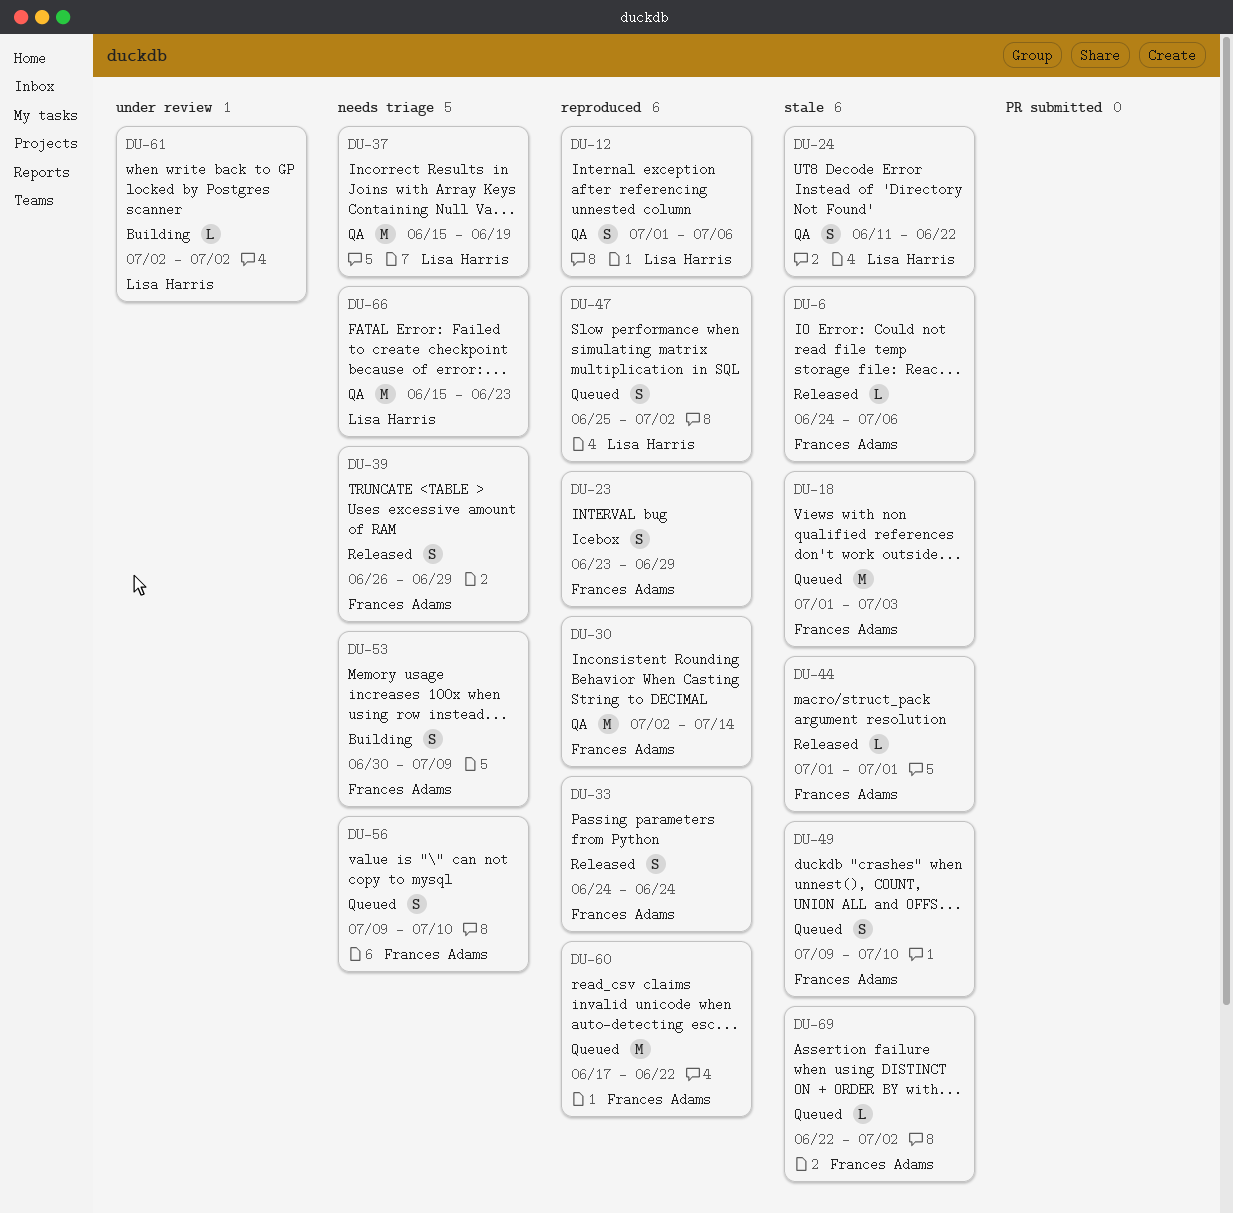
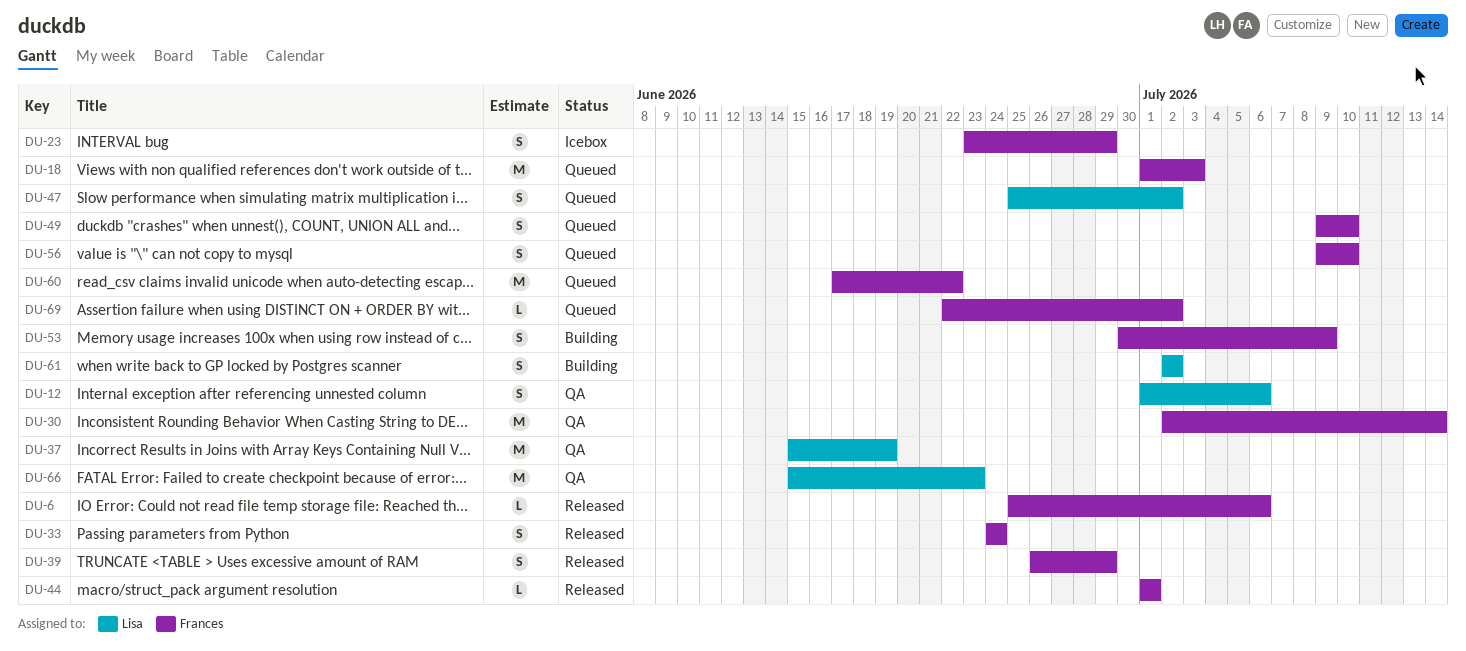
DU-6, start: Jun 24 -> Jun 25
DU-24: present -> none
DU-61, estimate: L -> S

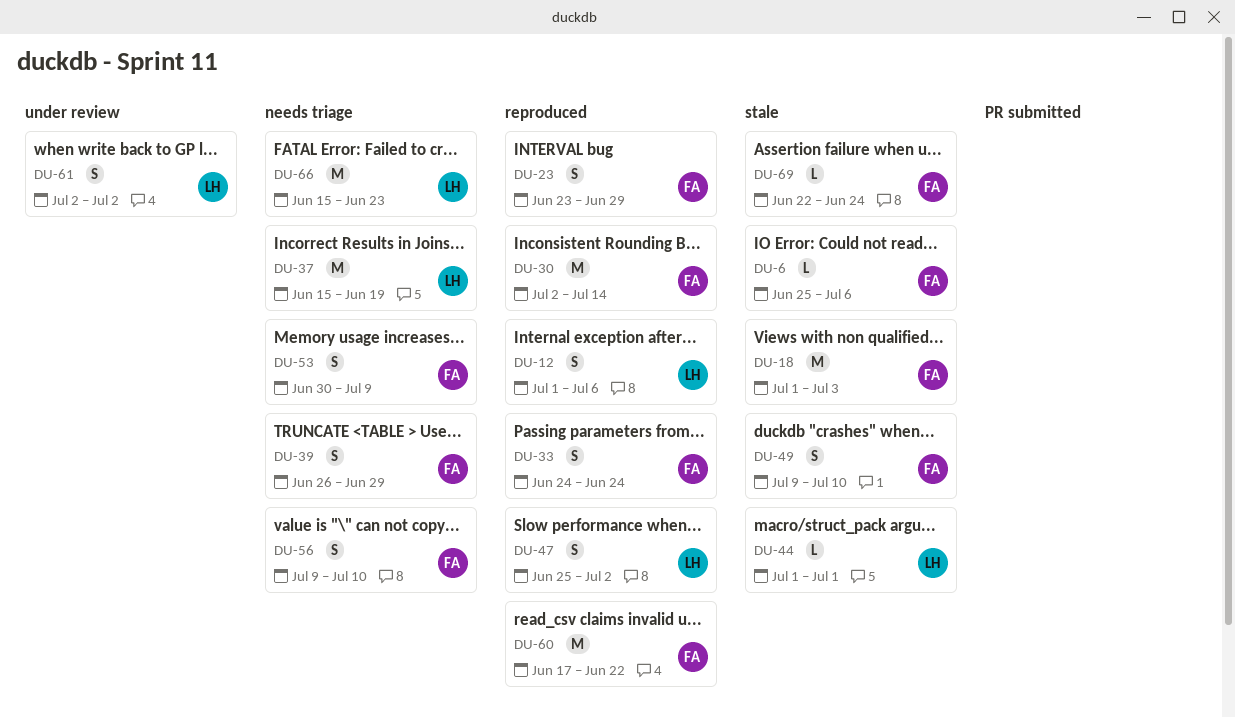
DU-44, owner: Frances -> Lisa
DU-69, due: Jul 2 -> Jun 24

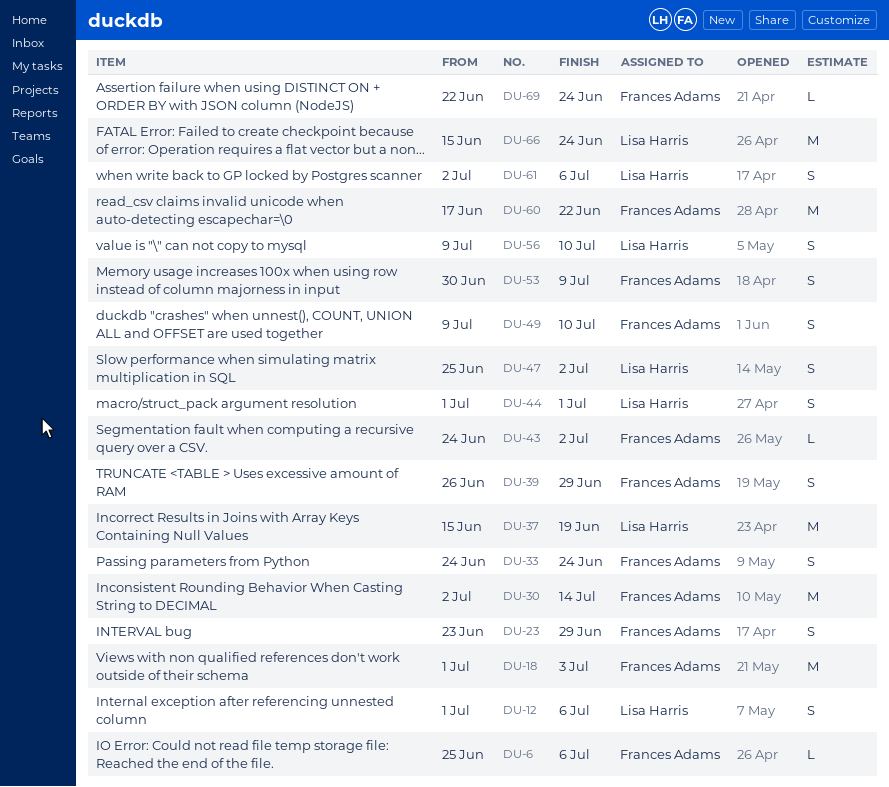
DU-43: none -> present
DU-44, estimate: L -> S
DU-56, owner: Frances Adams -> Lisa Harris
DU-61, due: Jul 2 -> Jul 6
DU-66, due: Jun 23 -> Jun 24

